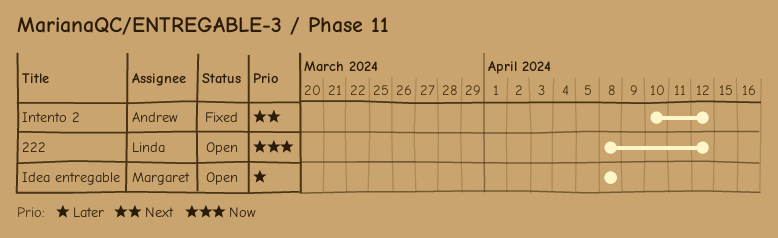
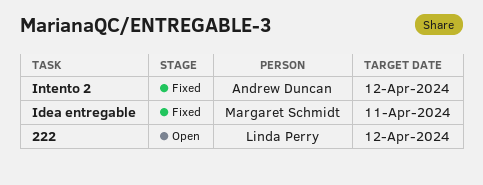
Idea entregable, status: Open -> Fixed
Idea entregable, due: Apr 8 -> Apr 11

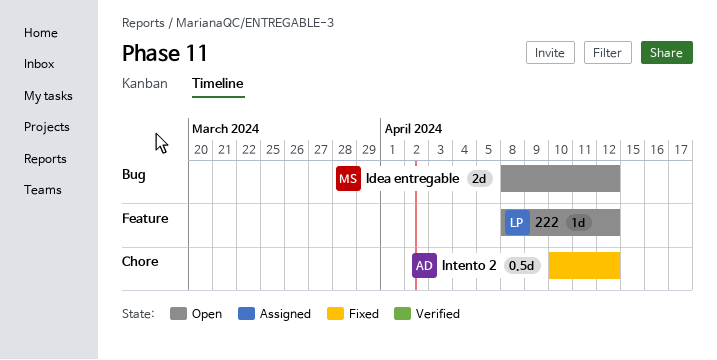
Idea entregable, status: Fixed -> Open
Idea entregable, due: Apr 11 -> Apr 12

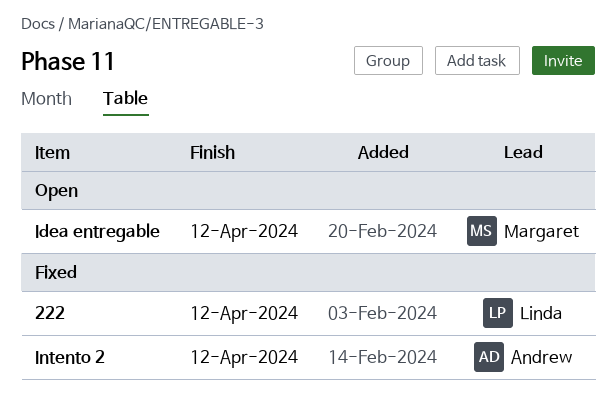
222, status: Open -> Fixed

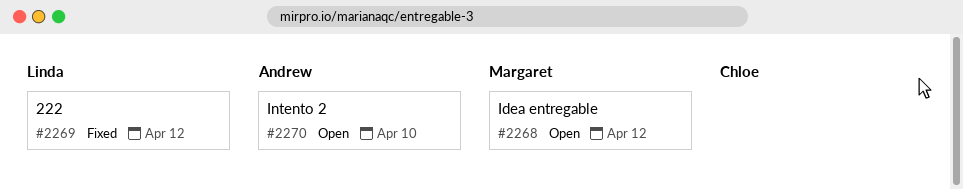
Intento 2, status: Fixed -> Open
Intento 2, due: Apr 12 -> Apr 10

